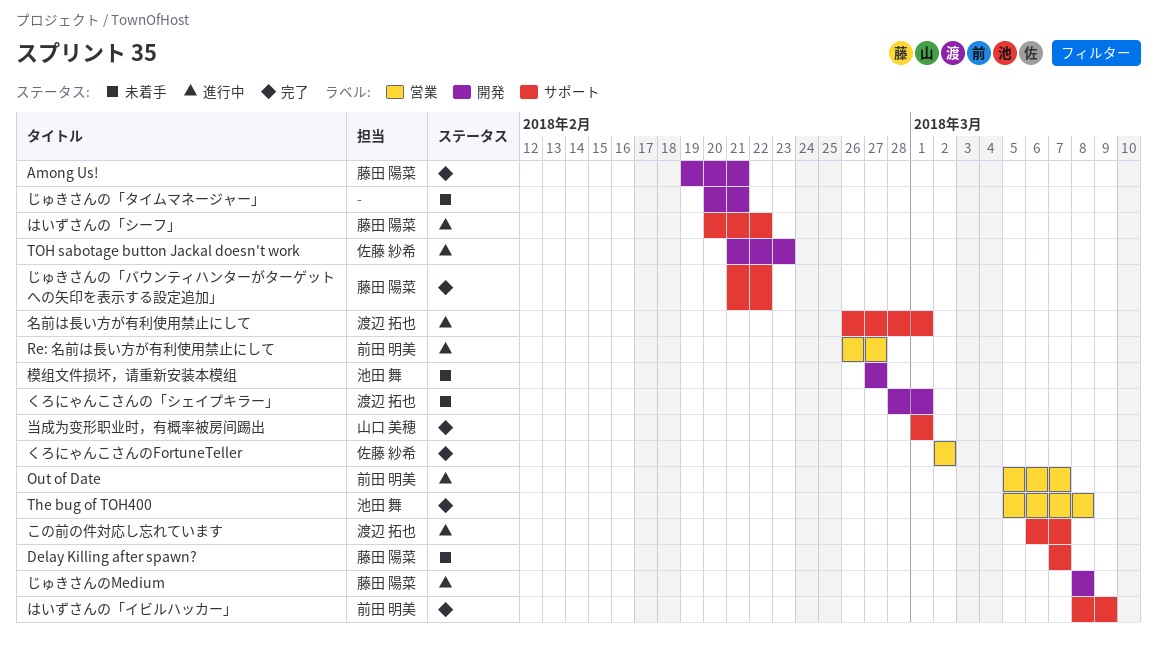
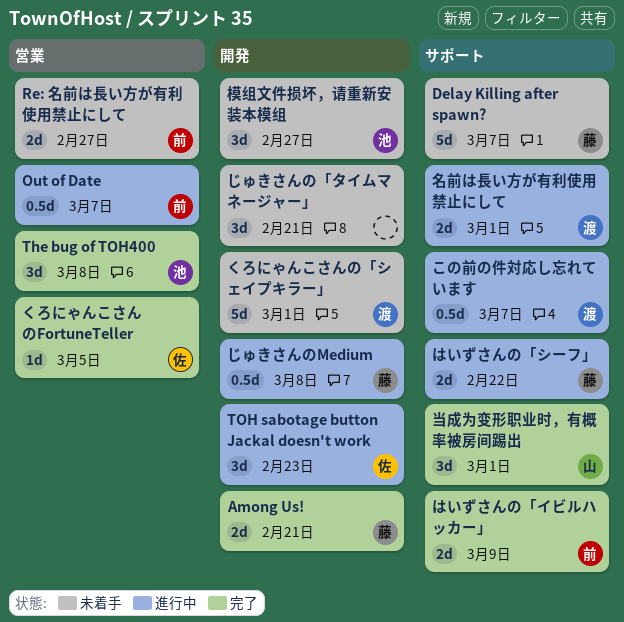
Re: 名前は長い方が有利使用禁止にして, status: 進行中 -> 未着手
くろにゃんこさんのFortuneTeller, due: Mar 2 -> Mar 5
じゅきさんの「バウンティハンターがターゲットへの矢印を表示する設定追加」: present -> none

